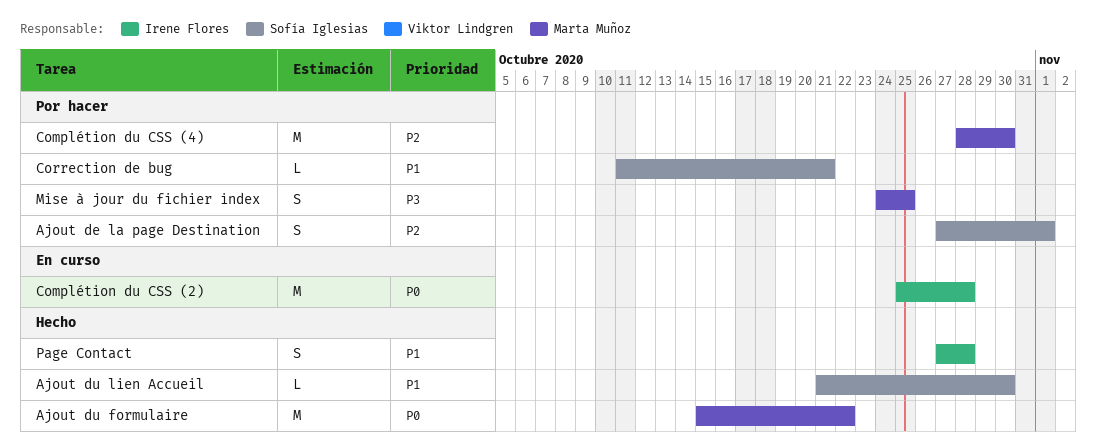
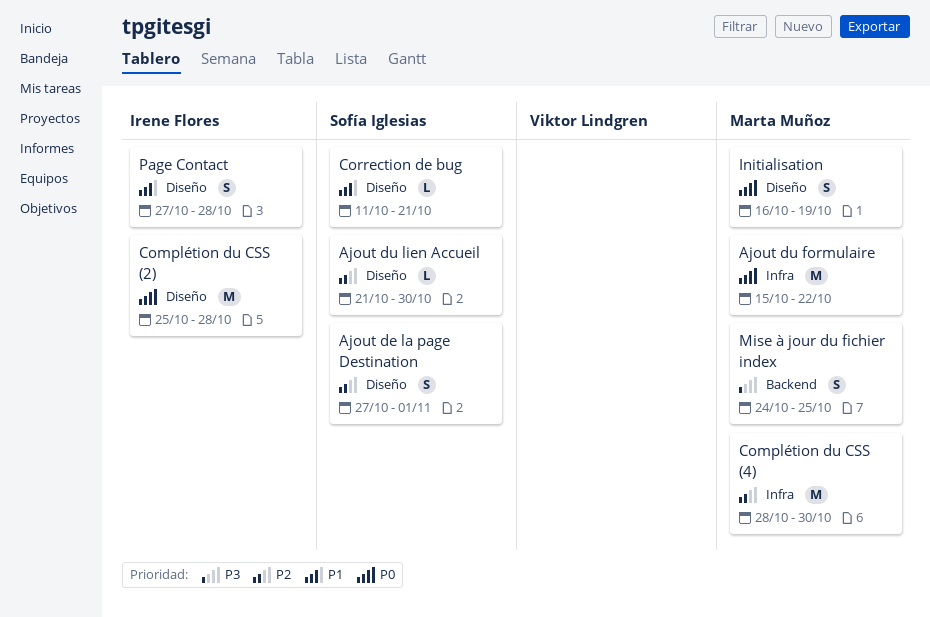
Ajout du lien Accueil, priority: P1 -> P2
Initialisation: none -> present

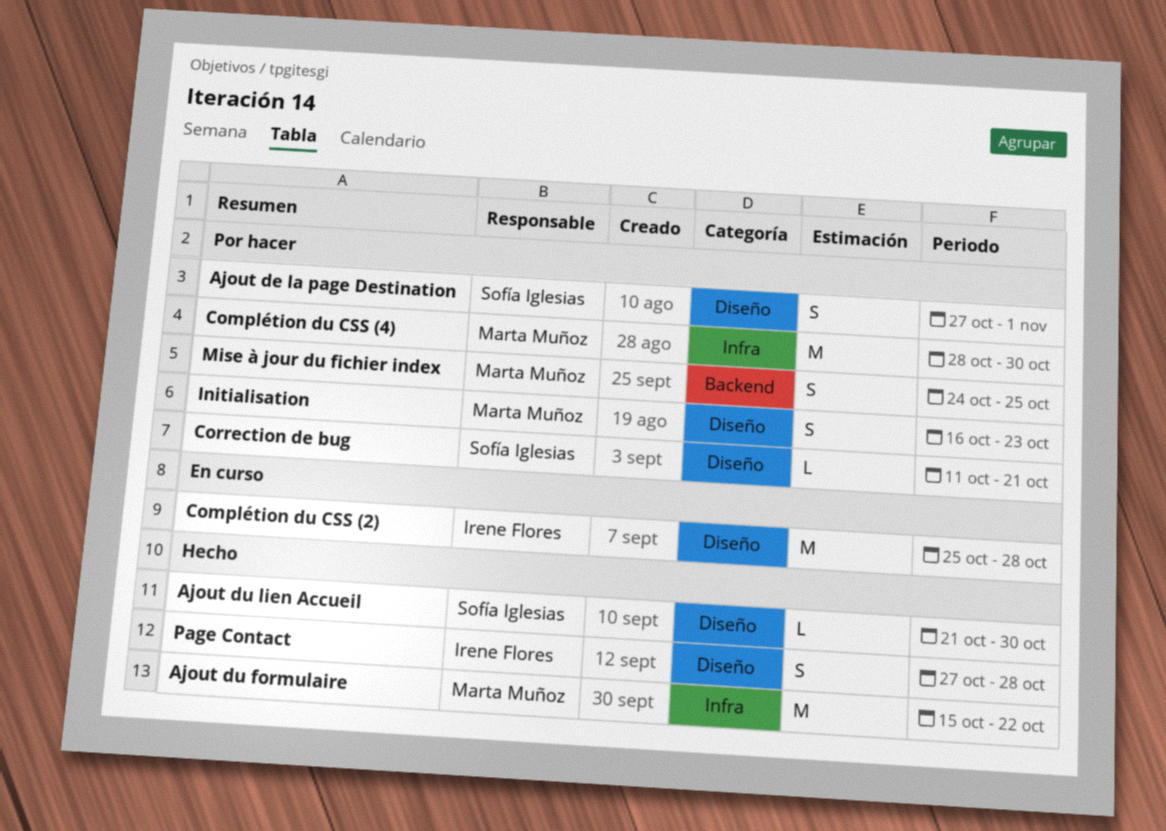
Initialisation, due: Oct 19 -> Oct 23

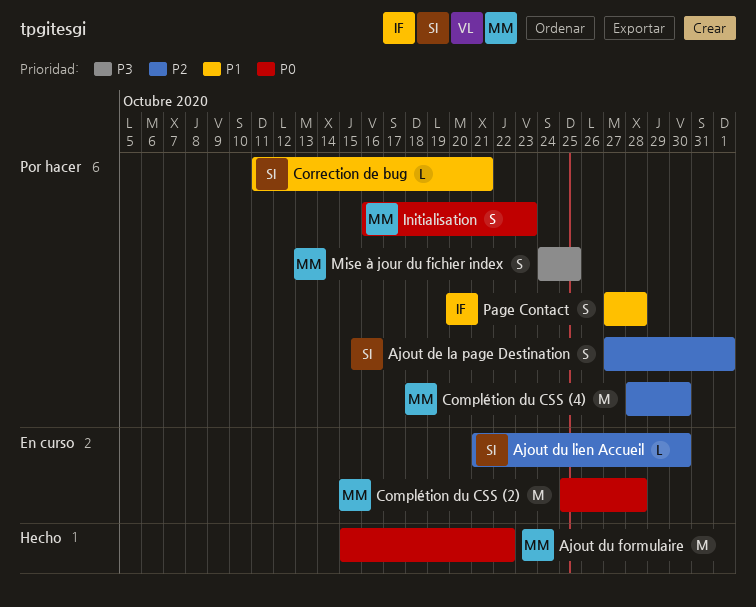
Ajout du lien Accueil, status: Hecho -> En curso
Complétion du CSS (2), owner: Irene Flores -> Marta Muñoz
Page Contact, status: Hecho -> Por hacer

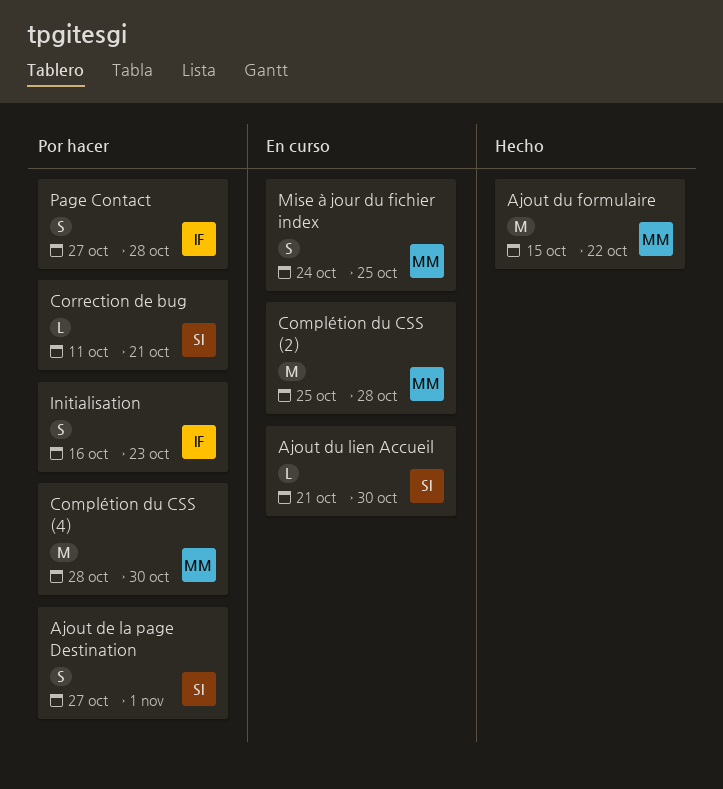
Initialisation, owner: MM -> IF
Mise à jour du fichier index, status: Por hacer -> En curso

